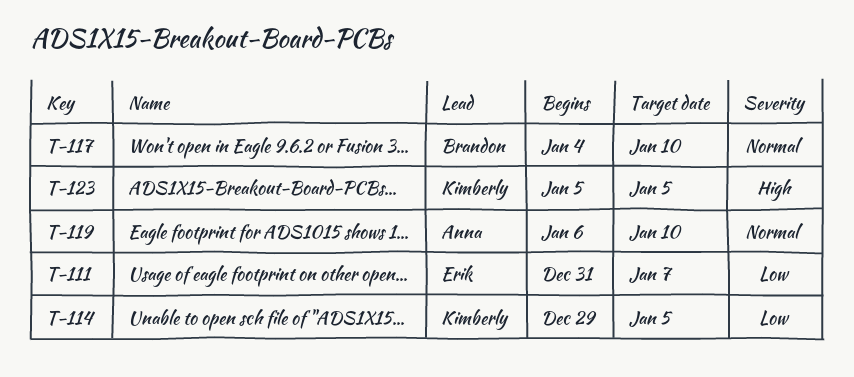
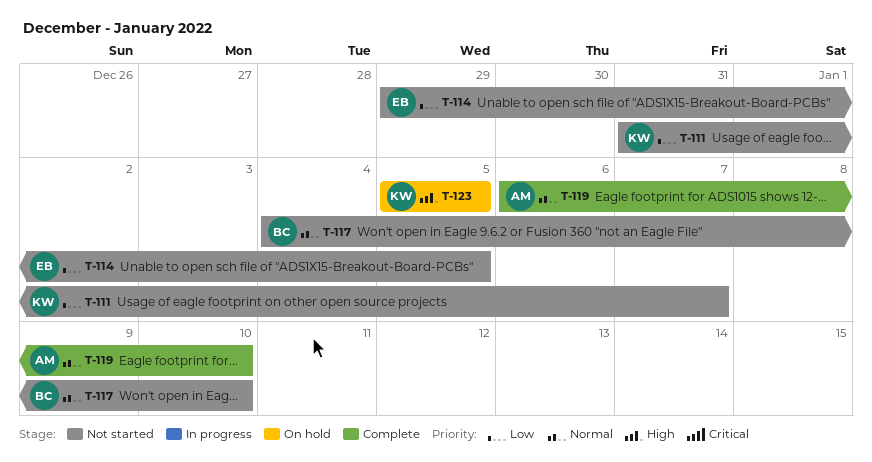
T-111, owner: Erik -> Kimberly
T-114, owner: Kimberly -> Erik

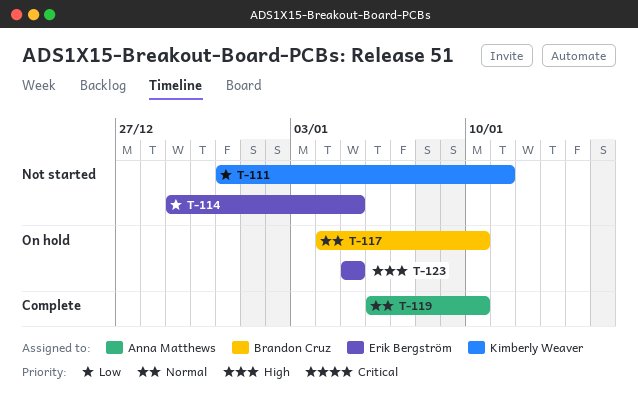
T-111, due: Jan 7 -> Jan 11
T-117, status: Not started -> On hold
T-123, owner: Kimberly Weaver -> Erik Bergström

